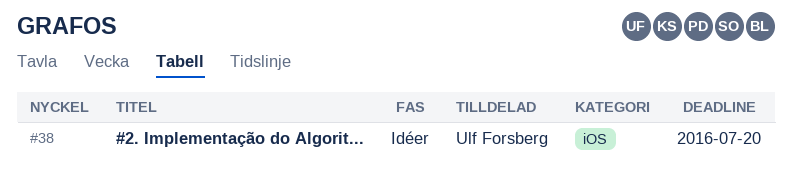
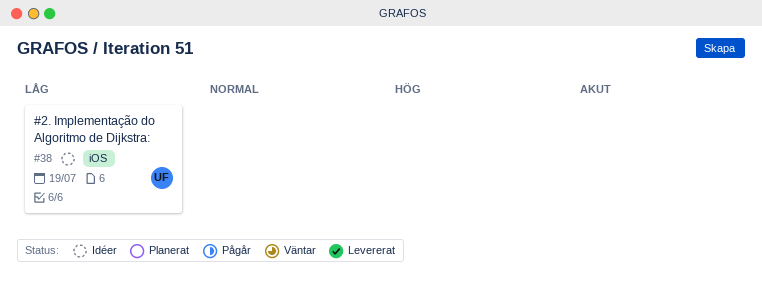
#38, due: Jul 20 -> Jul 19

